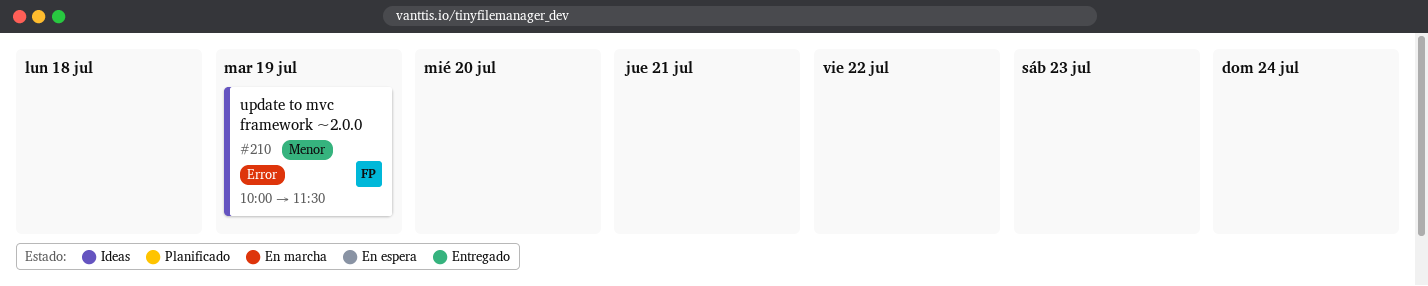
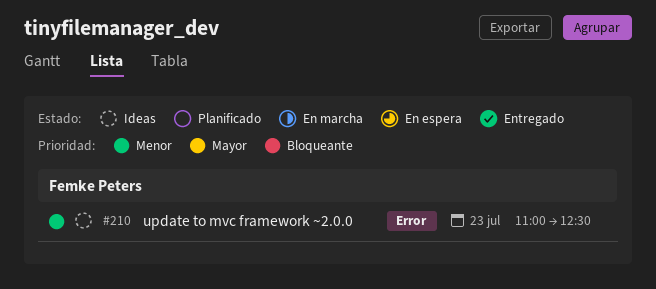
#210, day: Jul 19 -> Jul 23
#210, begins: 10:00 -> 11:00
#210, ends: 11:30 -> 12:30

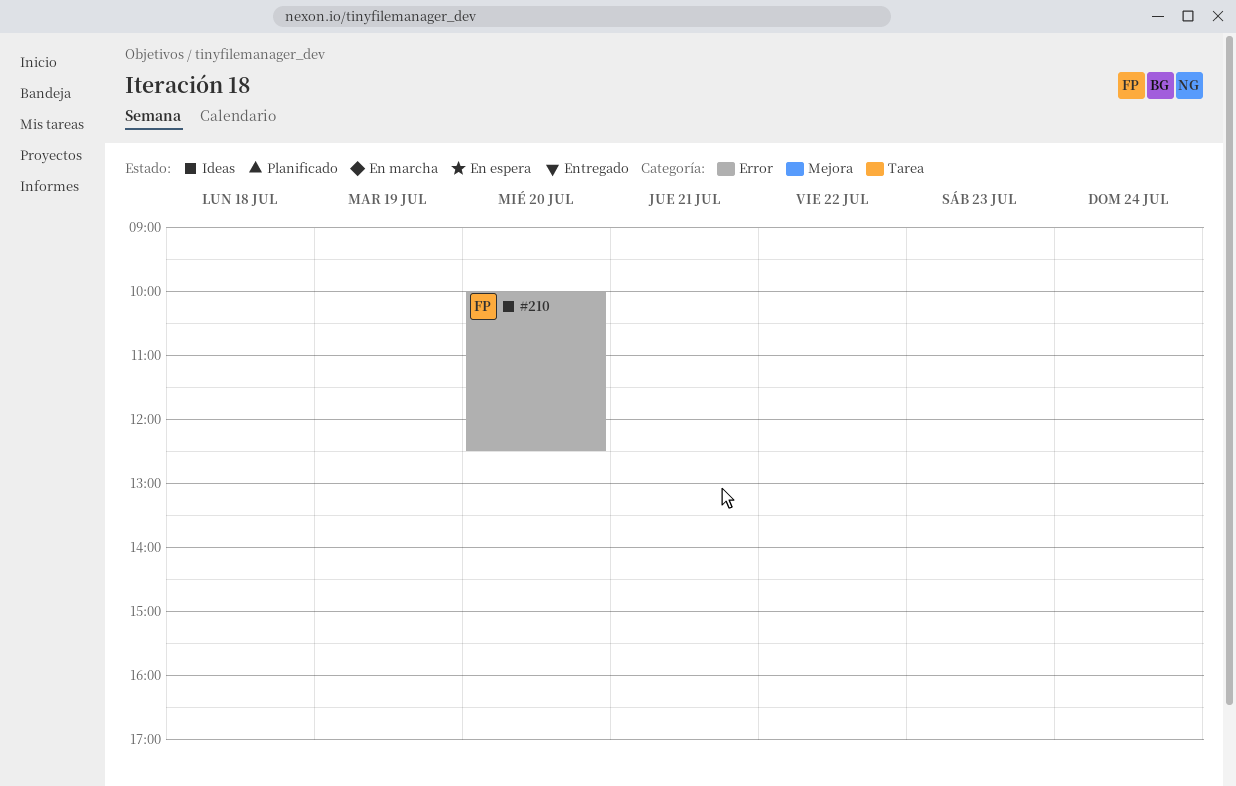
#210, day: Jul 23 -> Jul 20
#210, begins: 11:00 -> 10:00

